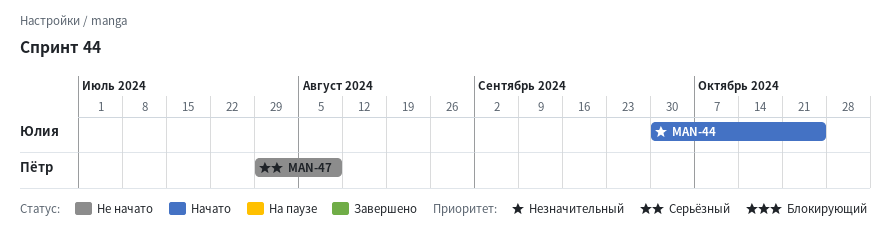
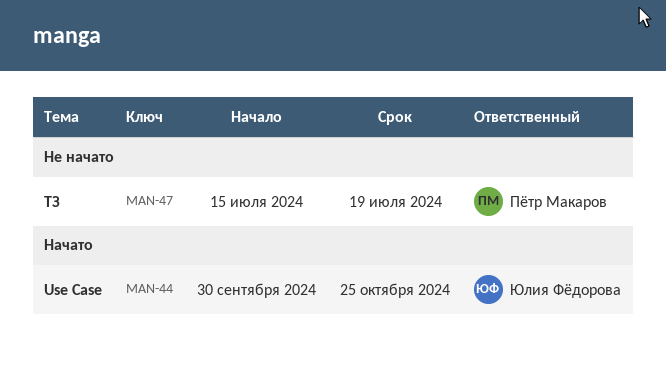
MAN-47, start: Jul 29 -> Jul 15
MAN-47, due: Aug 9 -> Jul 19

